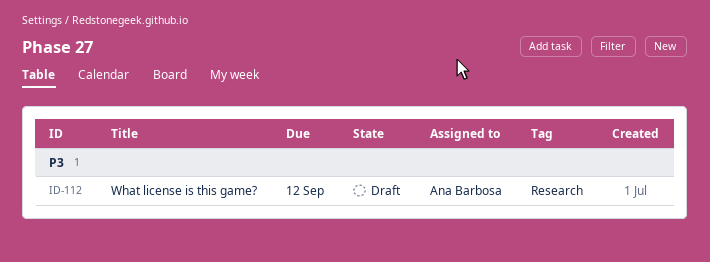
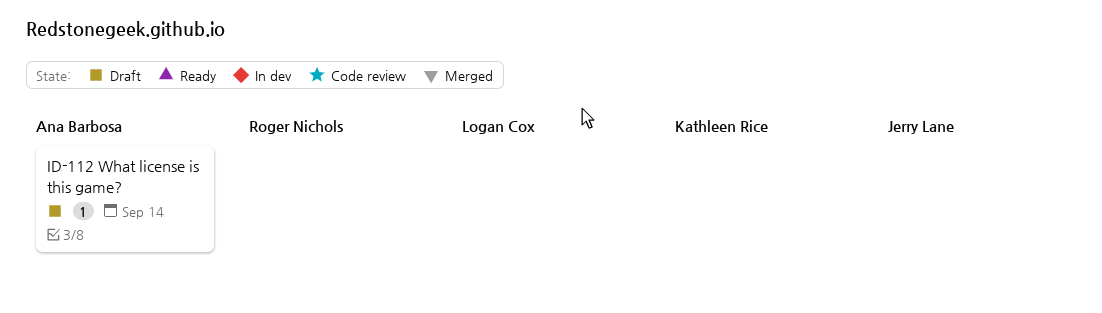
ID-112, due: Sep 12 -> Sep 14

